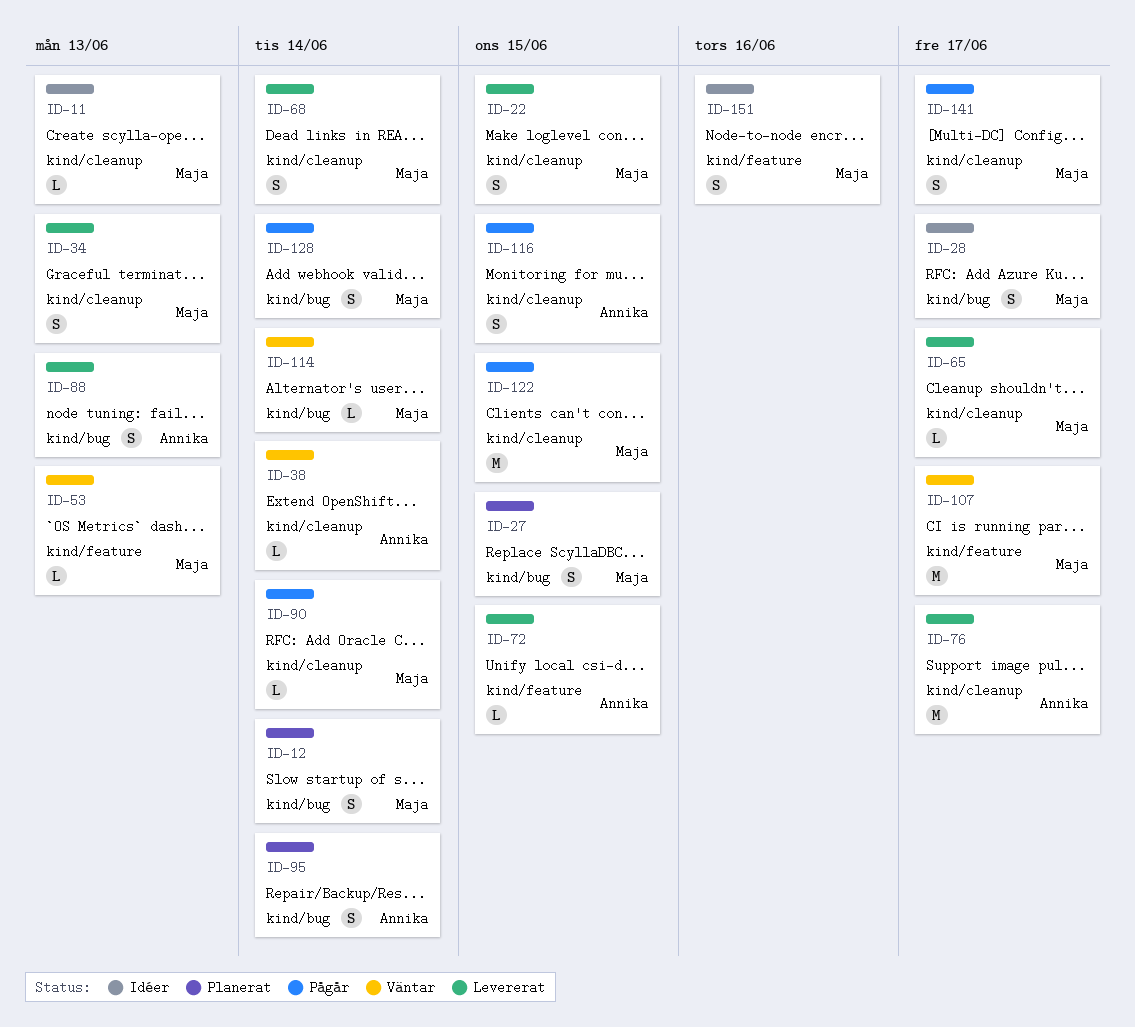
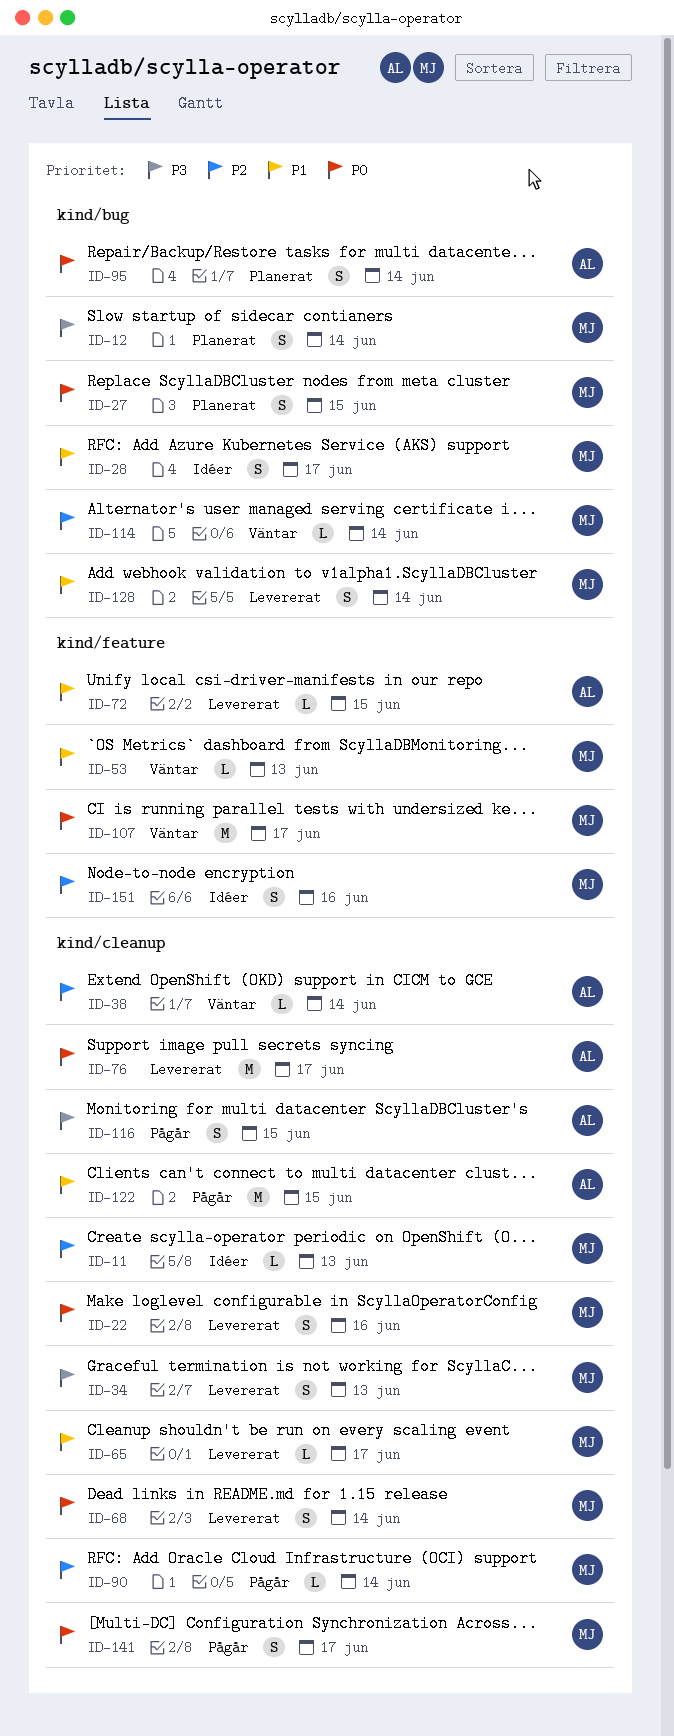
ID-22, due: Jun 15 -> Jun 16
ID-88: present -> none
ID-122, owner: Maja -> Annika
ID-128, status: Pågår -> Levererat

